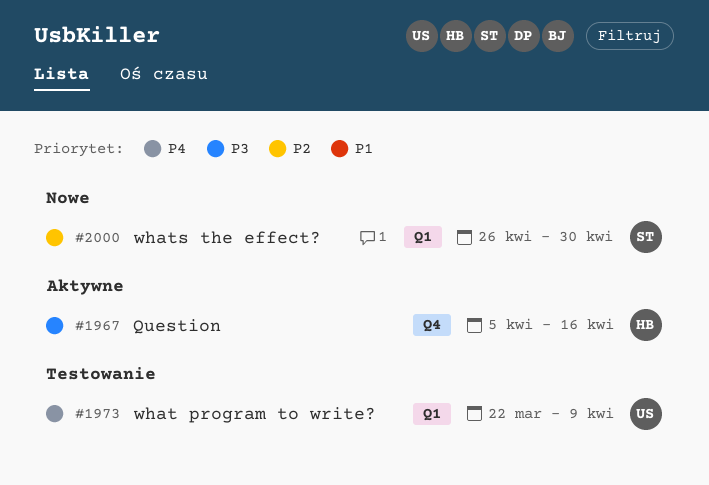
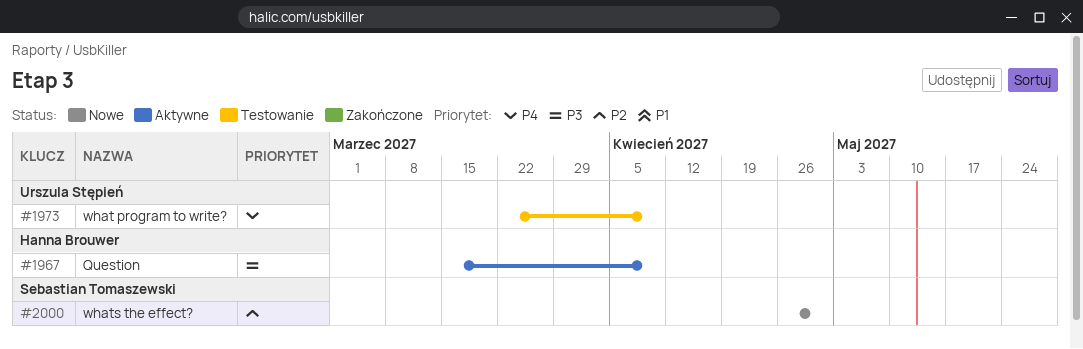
#1967, start: Apr 5 -> Mar 15
#1967, due: Apr 16 -> Apr 9

